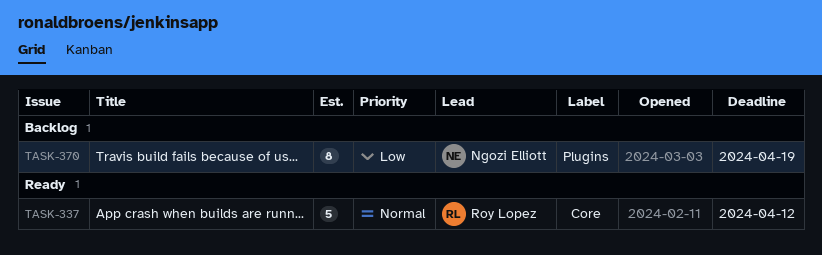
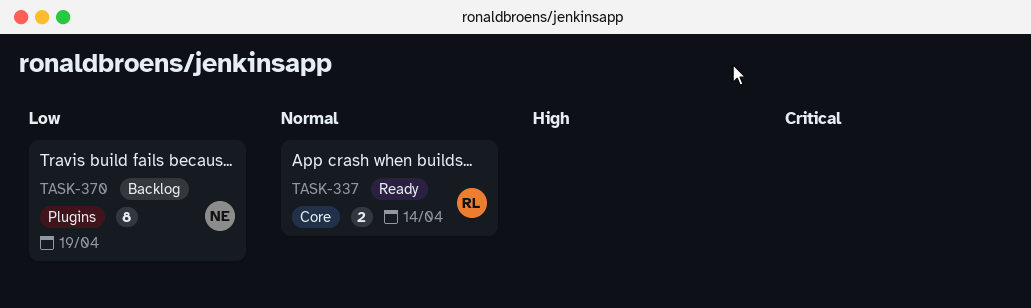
TASK-337, estimate: 5 -> 2
TASK-337, due: Apr 12 -> Apr 14

